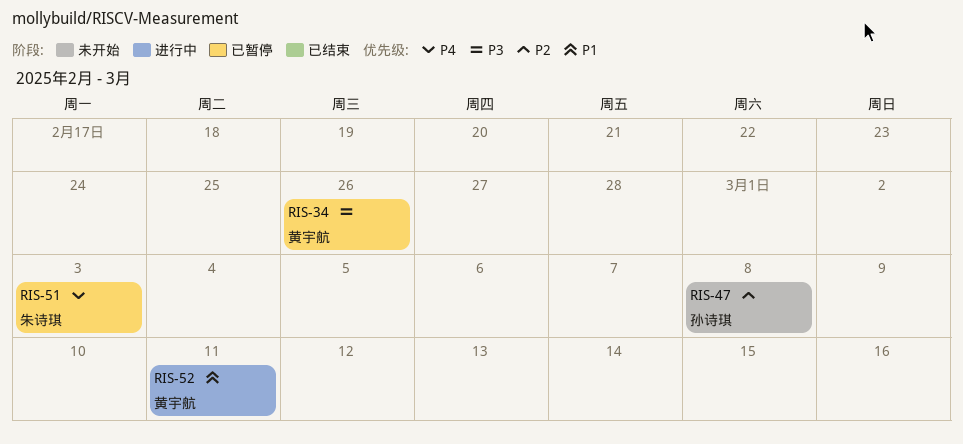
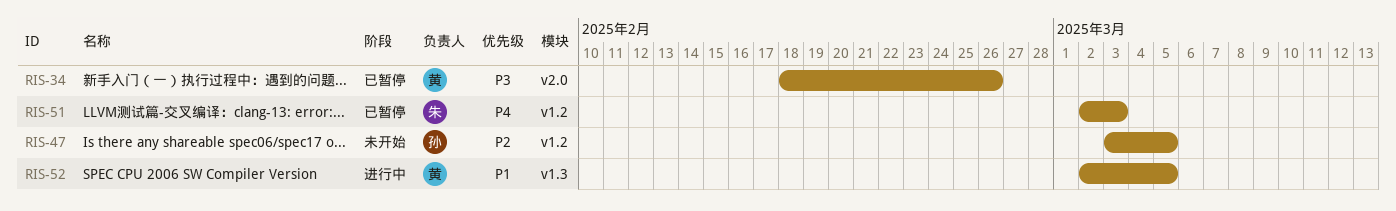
RIS-47, due: Mar 8 -> Mar 5
RIS-52, due: Mar 11 -> Mar 5

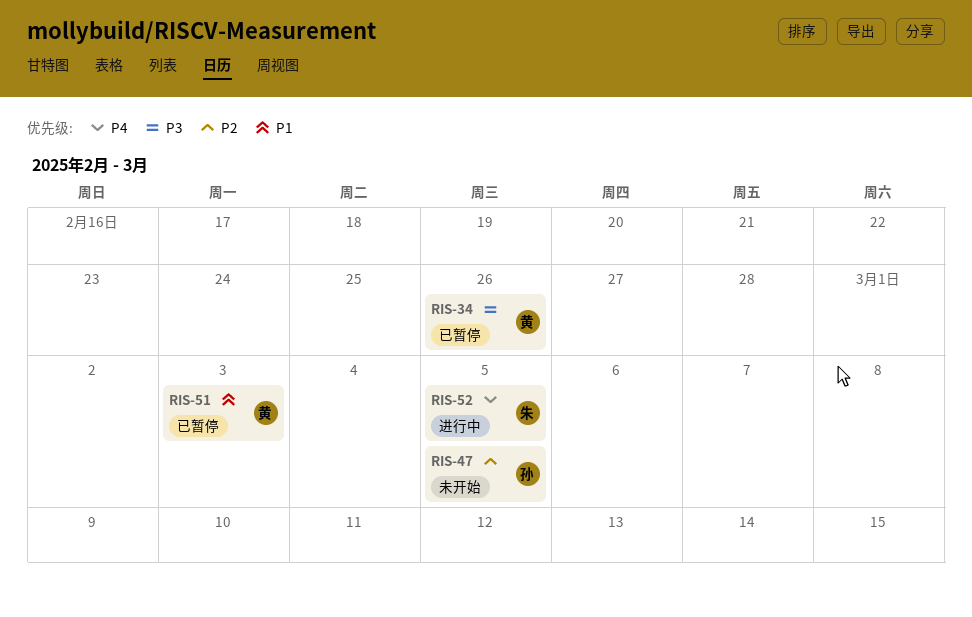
RIS-51, owner: 朱 -> 黄
RIS-51, priority: P4 -> P1
RIS-52, owner: 黄 -> 朱
RIS-52, priority: P1 -> P4

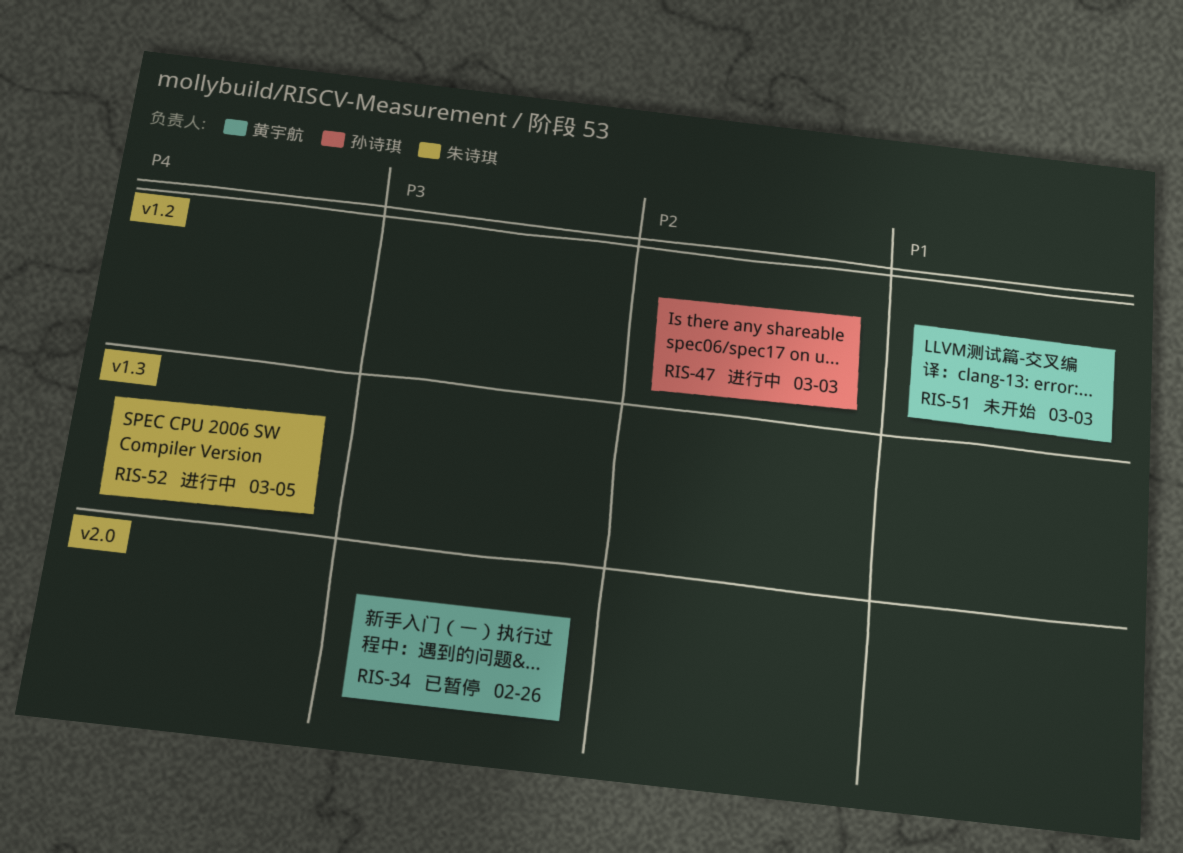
RIS-47, status: 未开始 -> 进行中
RIS-47, due: Mar 5 -> Mar 3
RIS-51, status: 已暂停 -> 未开始

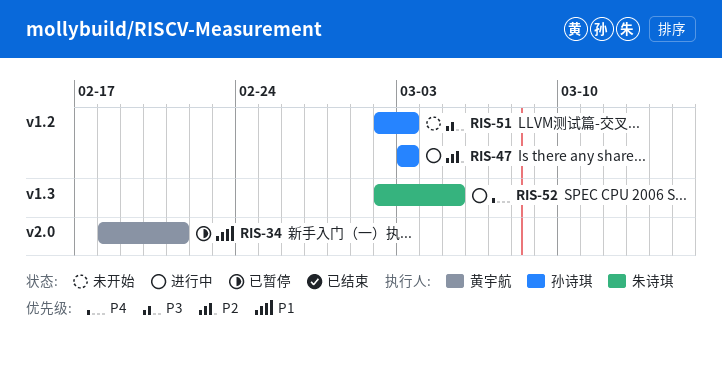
RIS-34, priority: P3 -> P1
RIS-34, due: Feb 26 -> Feb 21
RIS-51, owner: 黄宇航 -> 孙诗琪
RIS-51, priority: P1 -> P3

